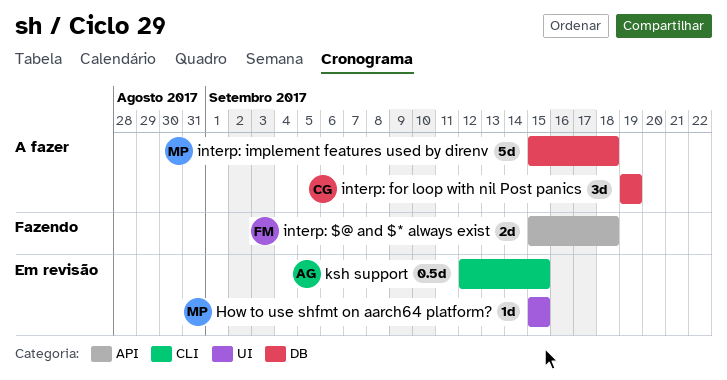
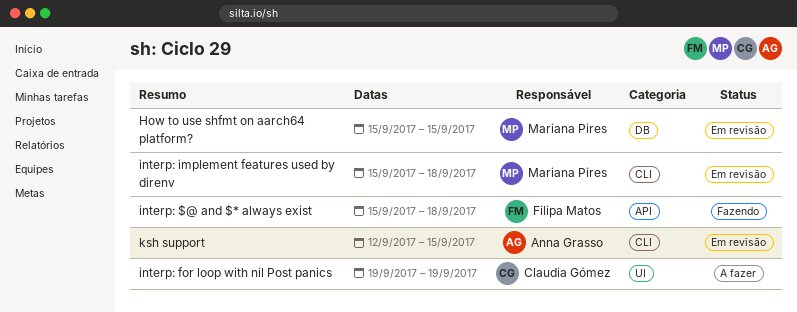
How to use shfmt on aarch64 platform?, label: UI -> DB
interp: for loop with nil Post panics, label: DB -> UI
interp: implement features used by direnv, status: A fazer -> Em revisão
interp: implement features used by direnv, label: DB -> CLI

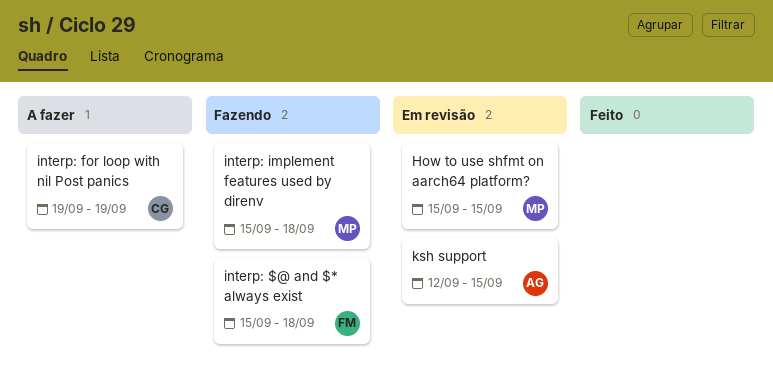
interp: implement features used by direnv, status: Em revisão -> Fazendo

